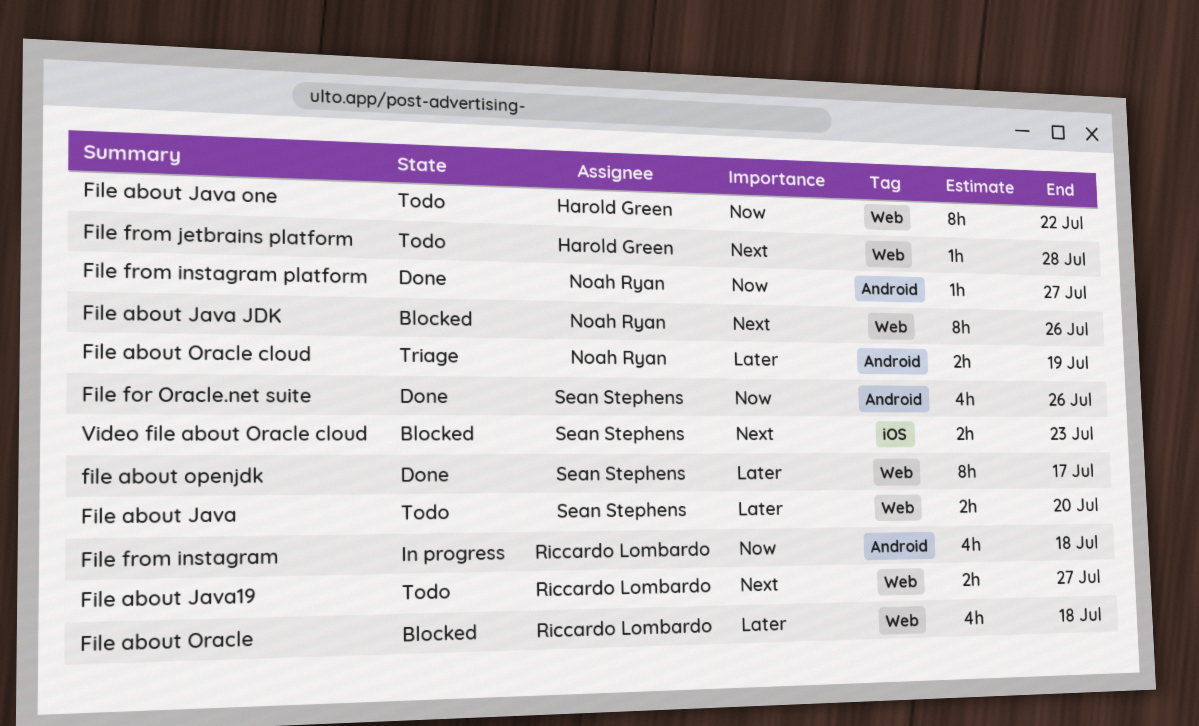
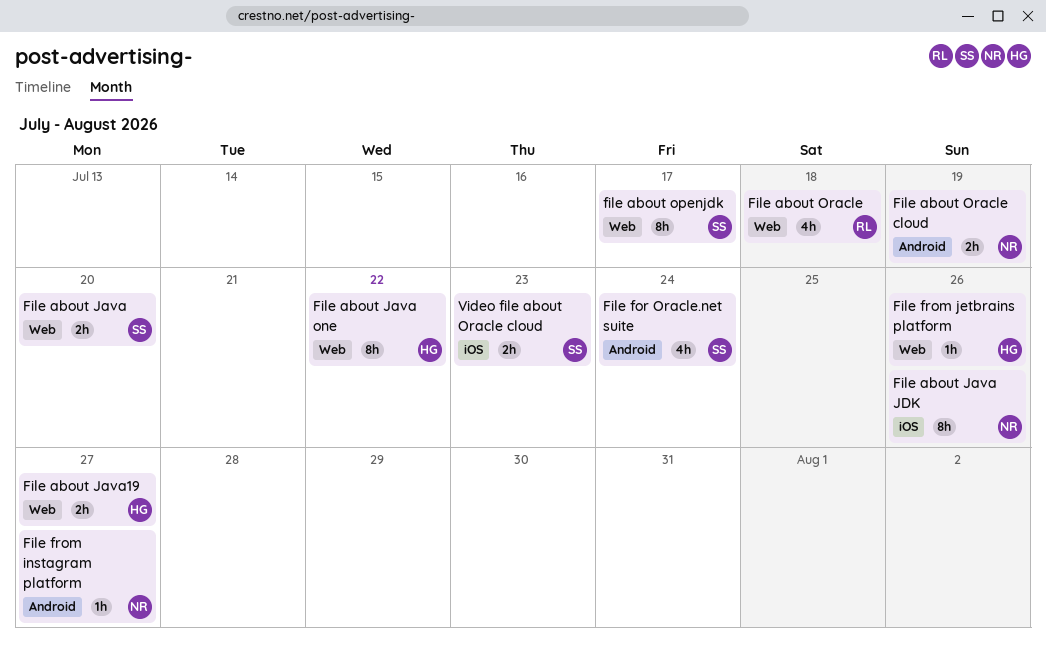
File about Java JDK, label: Web -> iOS
File about Java19, owner: Riccardo Lombardo -> Harold Green
File for Oracle.net suite, due: Jul 26 -> Jul 24
File from instagram: present -> none
File from jetbrains platform, due: Jul 28 -> Jul 26

